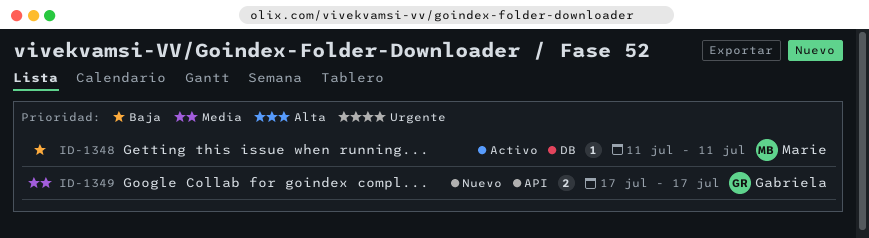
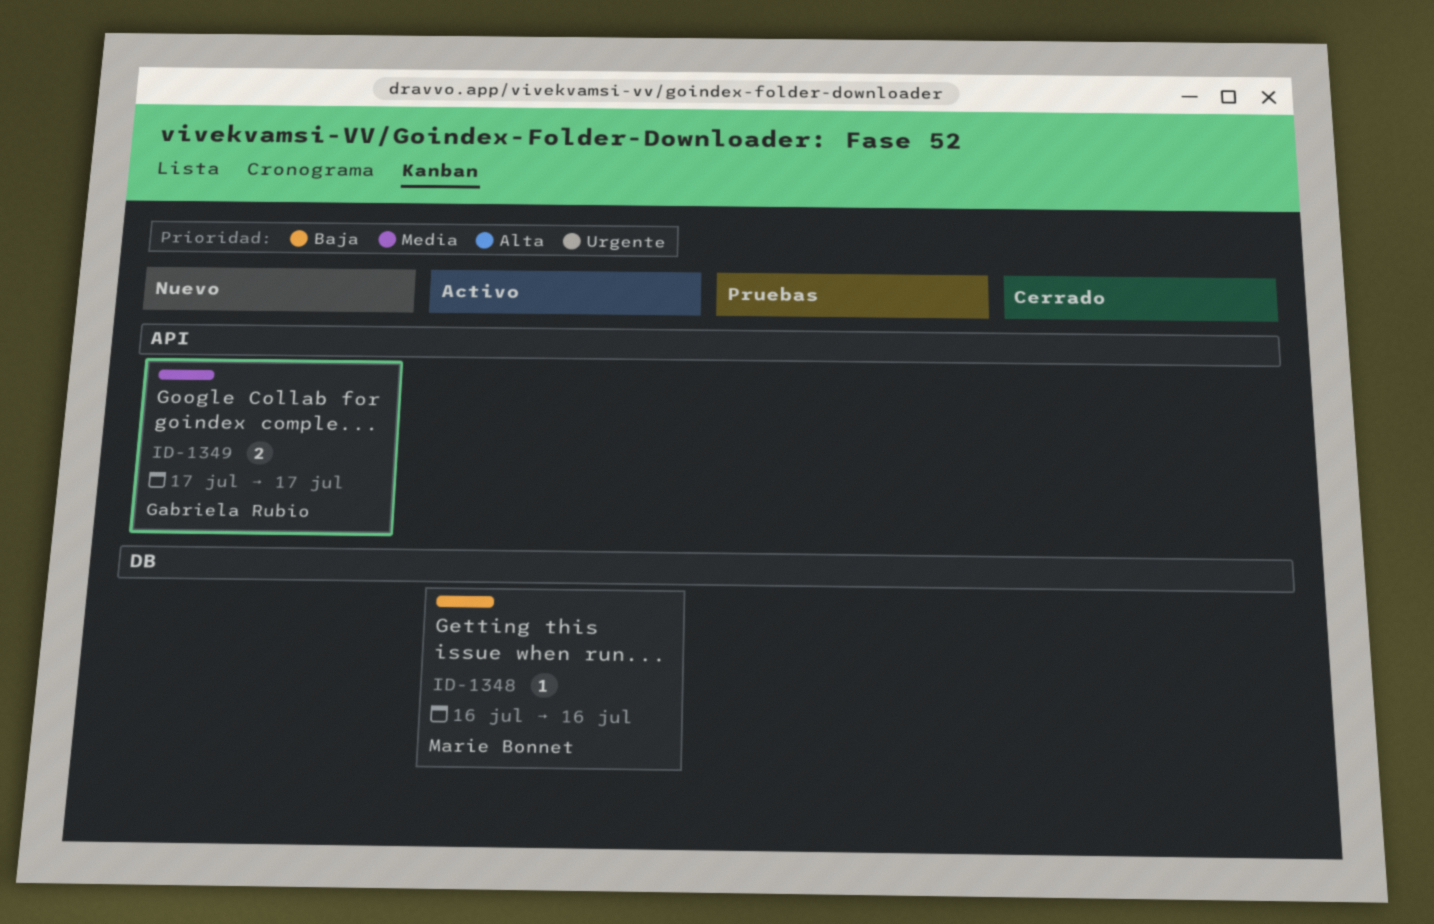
ID-1348, start: Jul 11 -> Jul 16
ID-1348, due: Jul 11 -> Jul 16

